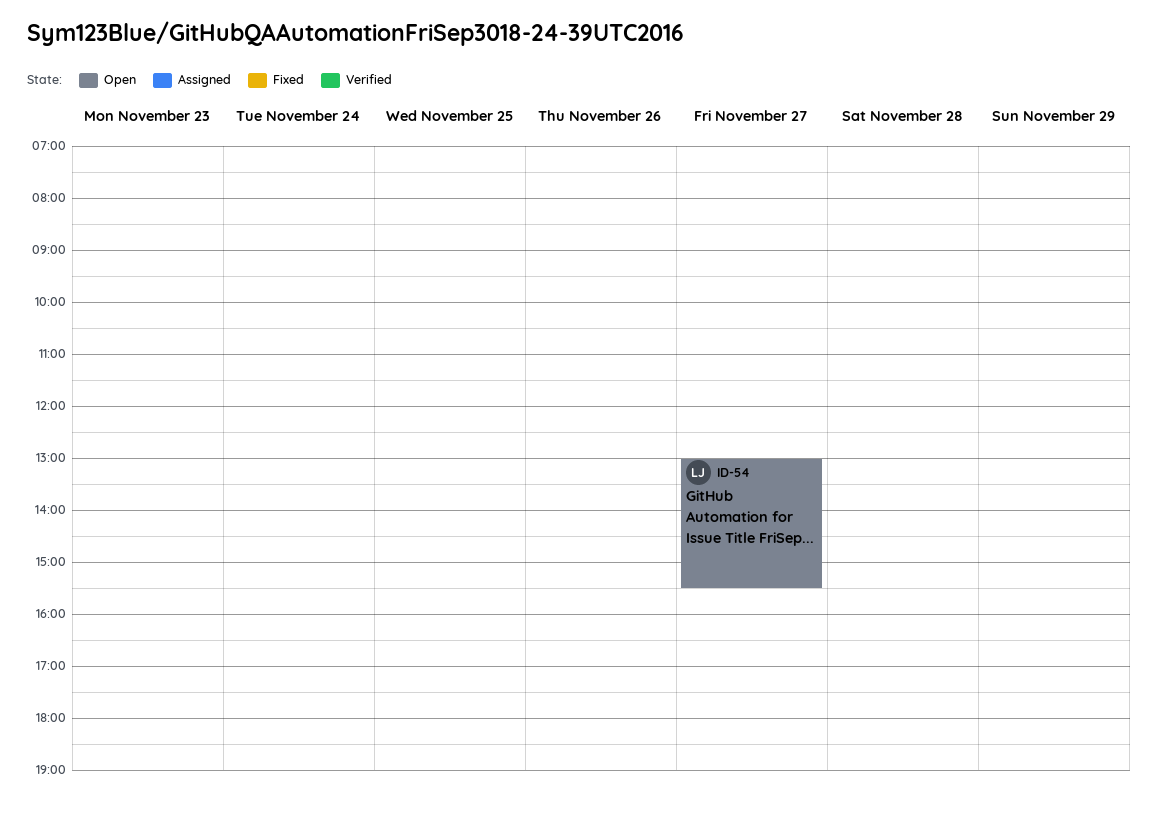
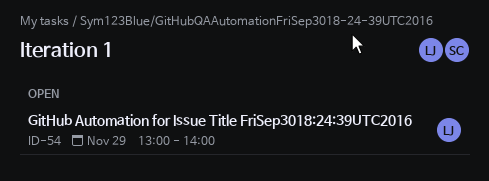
ID-54, day: Nov 27 -> Nov 29
ID-54, ends: 15:30 -> 14:00

